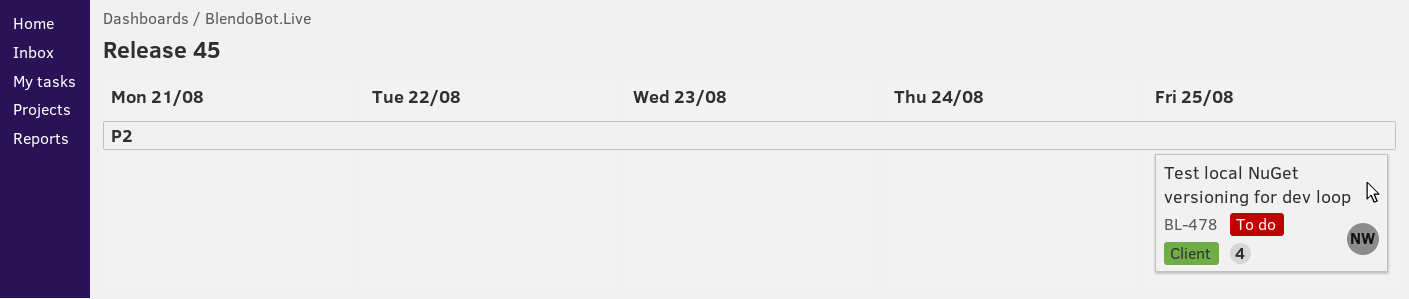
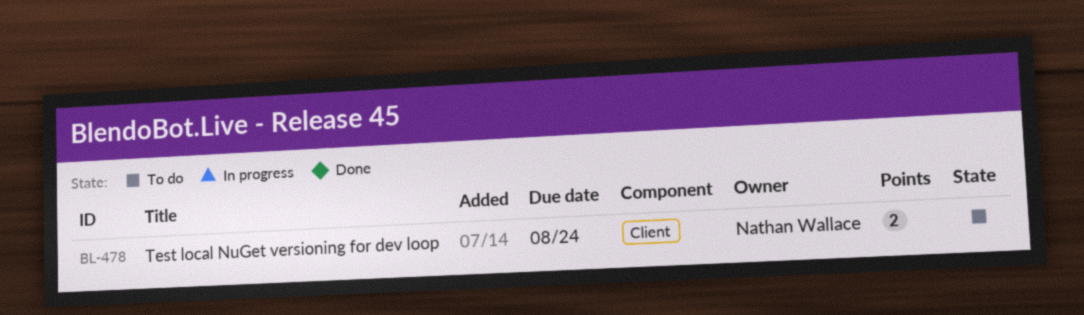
BL-478, estimate: 4 -> 2
BL-478, due: Aug 25 -> Aug 24

